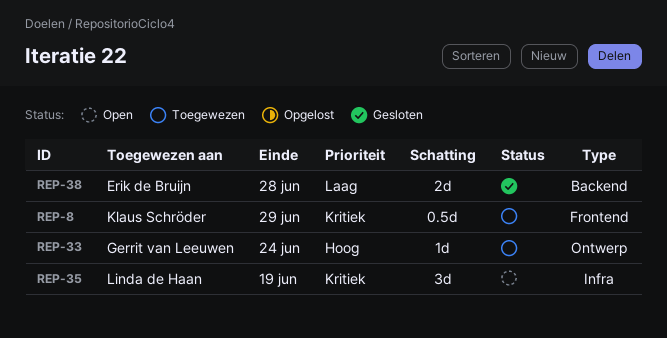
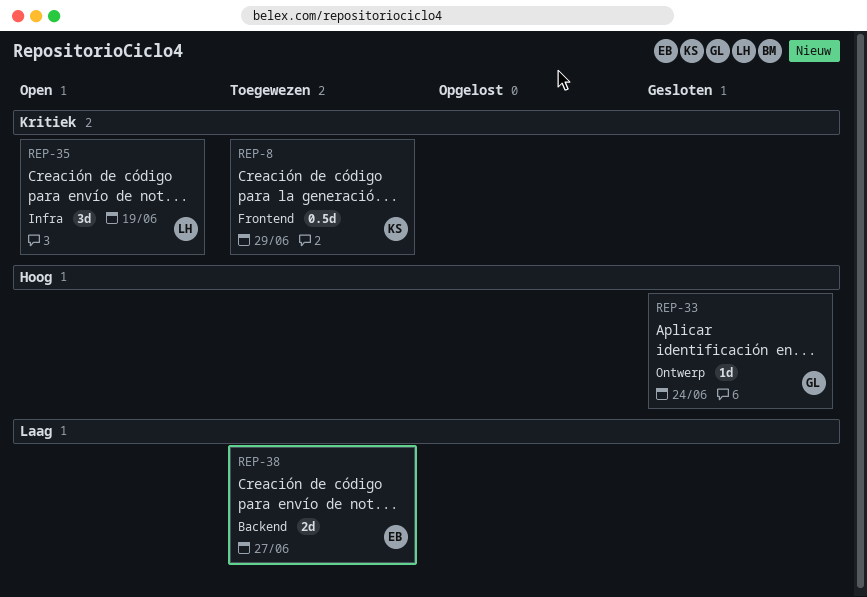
REP-33, status: Toegewezen -> Gesloten
REP-38, status: Gesloten -> Toegewezen
REP-38, due: Jun 28 -> Jun 27

